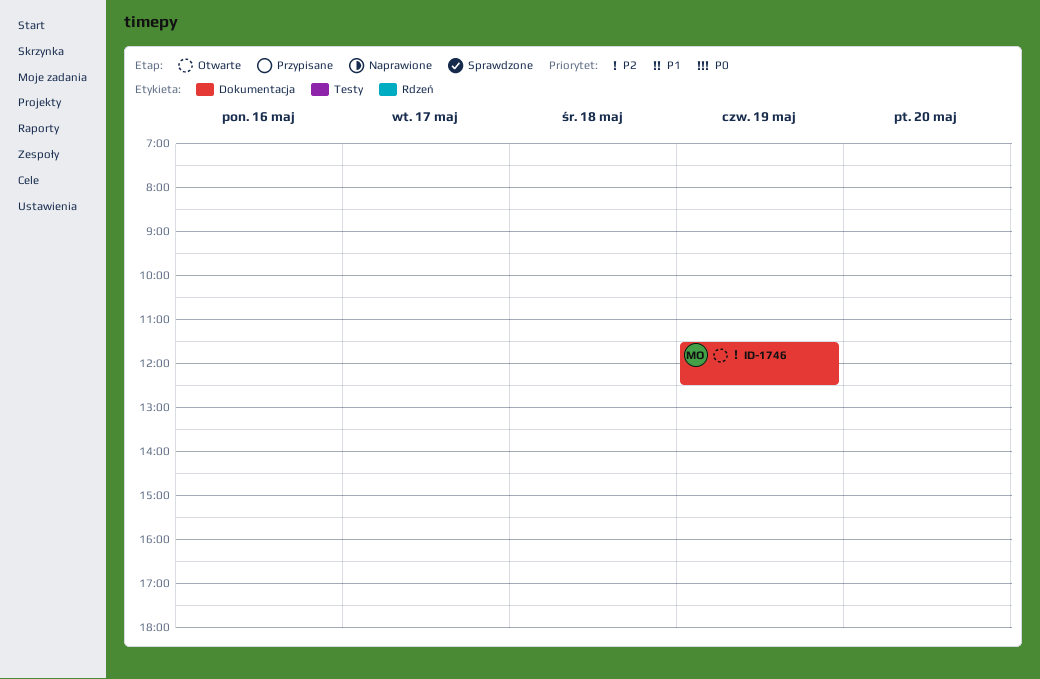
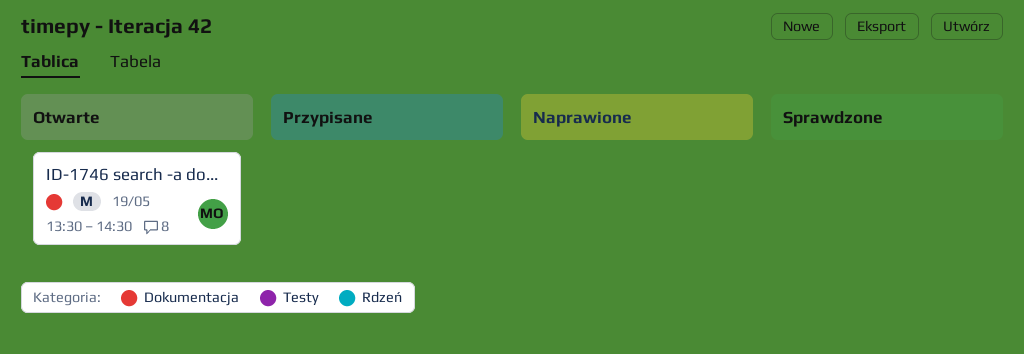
ID-1746, begins: 11:30 -> 13:30
ID-1746, ends: 12:30 -> 14:30

